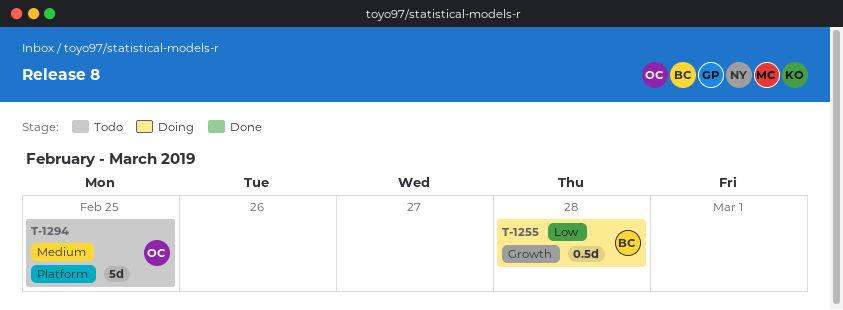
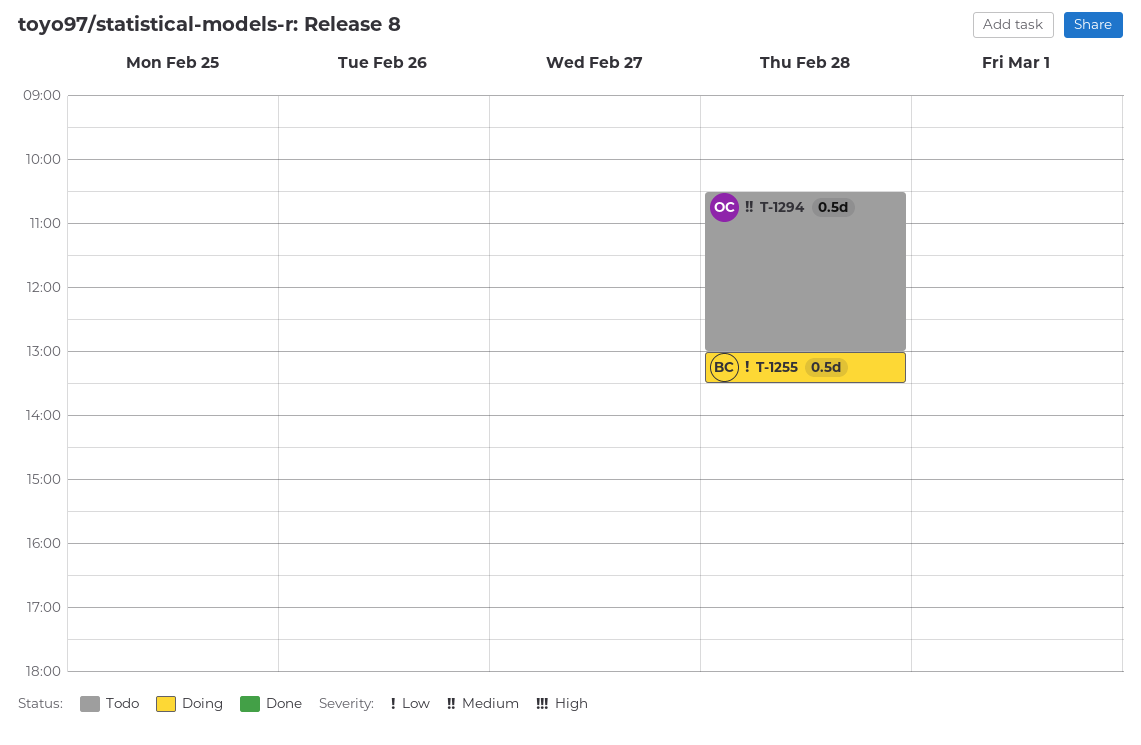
T-1294, estimate: 5d -> 0.5d
T-1294, day: Feb 25 -> Feb 28

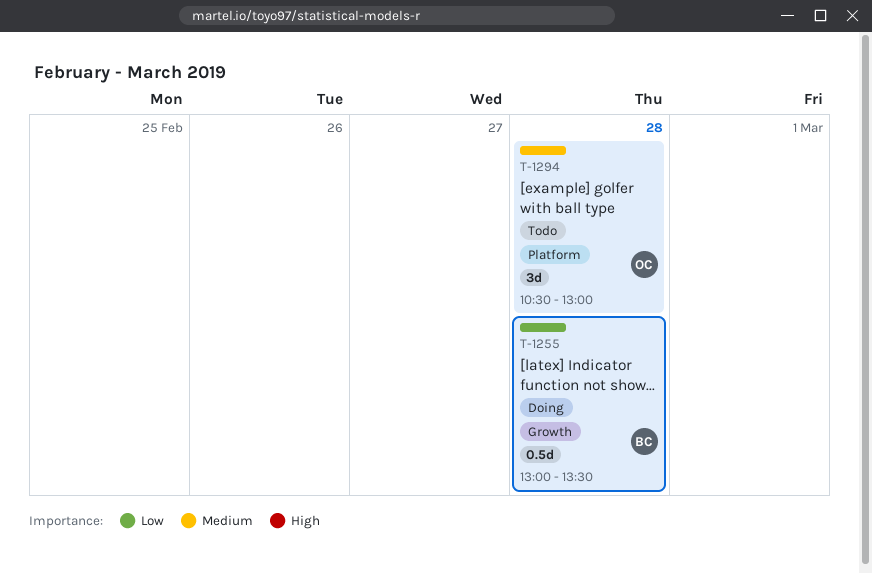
T-1294, estimate: 0.5d -> 3d

